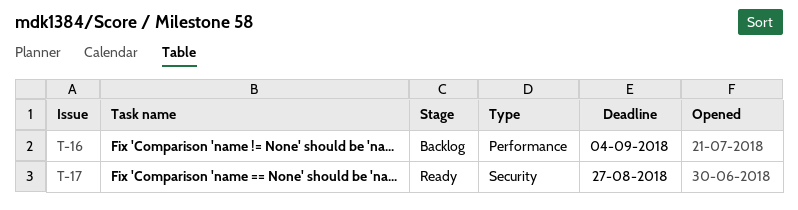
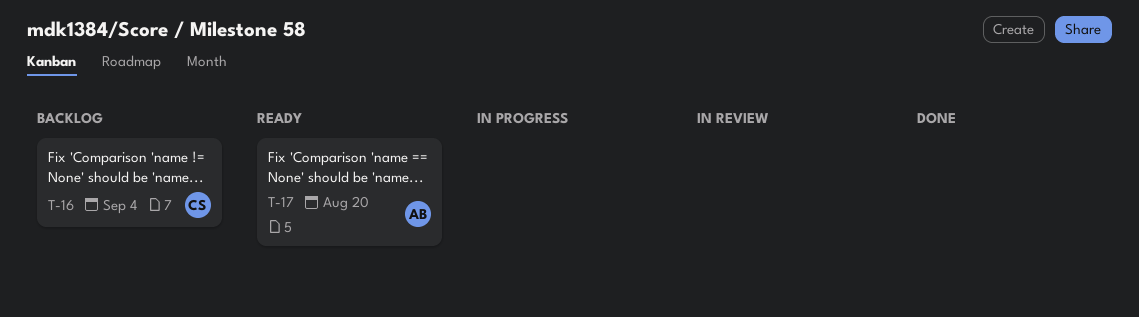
T-17, due: Aug 27 -> Aug 20

